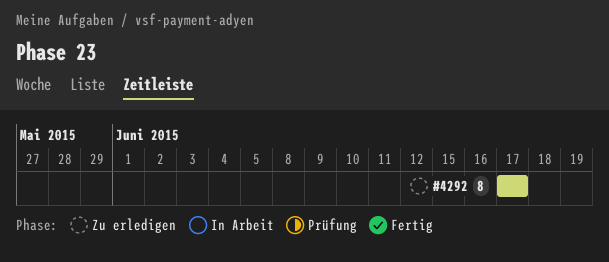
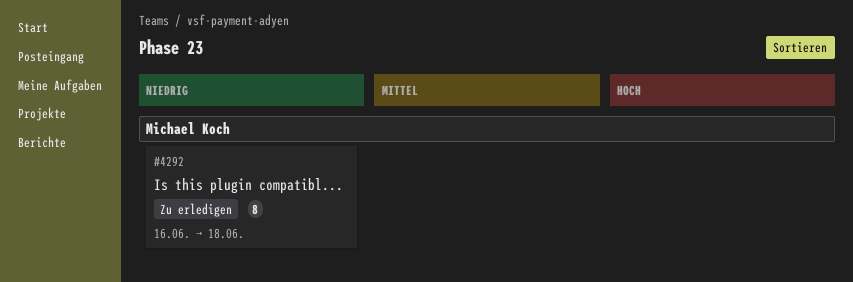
#4292, start: Jun 17 -> Jun 16
#4292, due: Jun 17 -> Jun 18

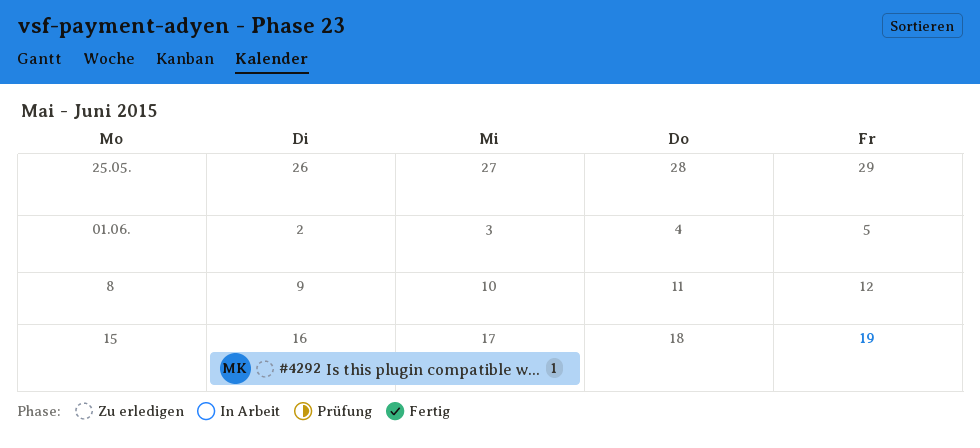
#4292, estimate: 8 -> 1
#4292, due: Jun 18 -> Jun 17

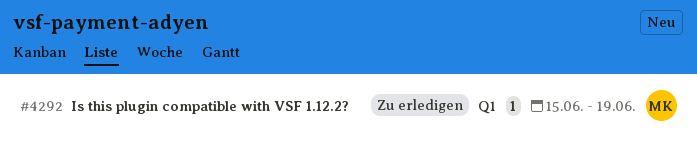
#4292, start: Jun 16 -> Jun 15
#4292, due: Jun 17 -> Jun 19

